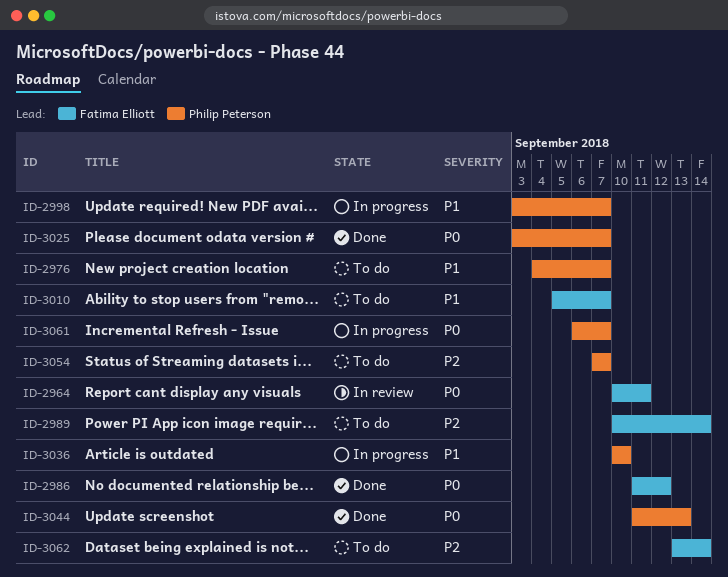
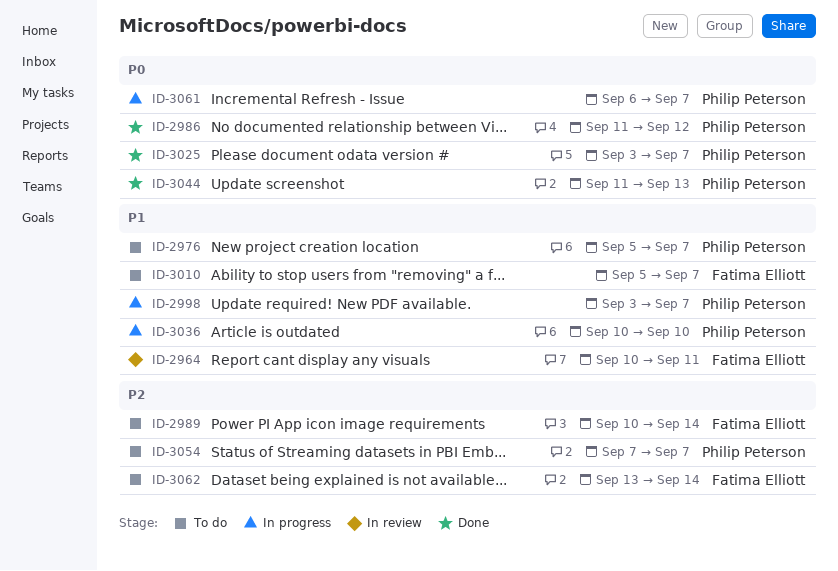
ID-2964, priority: P0 -> P1
ID-2976, start: Sep 4 -> Sep 5
ID-2986, owner: Fatima Elliott -> Philip Peterson

